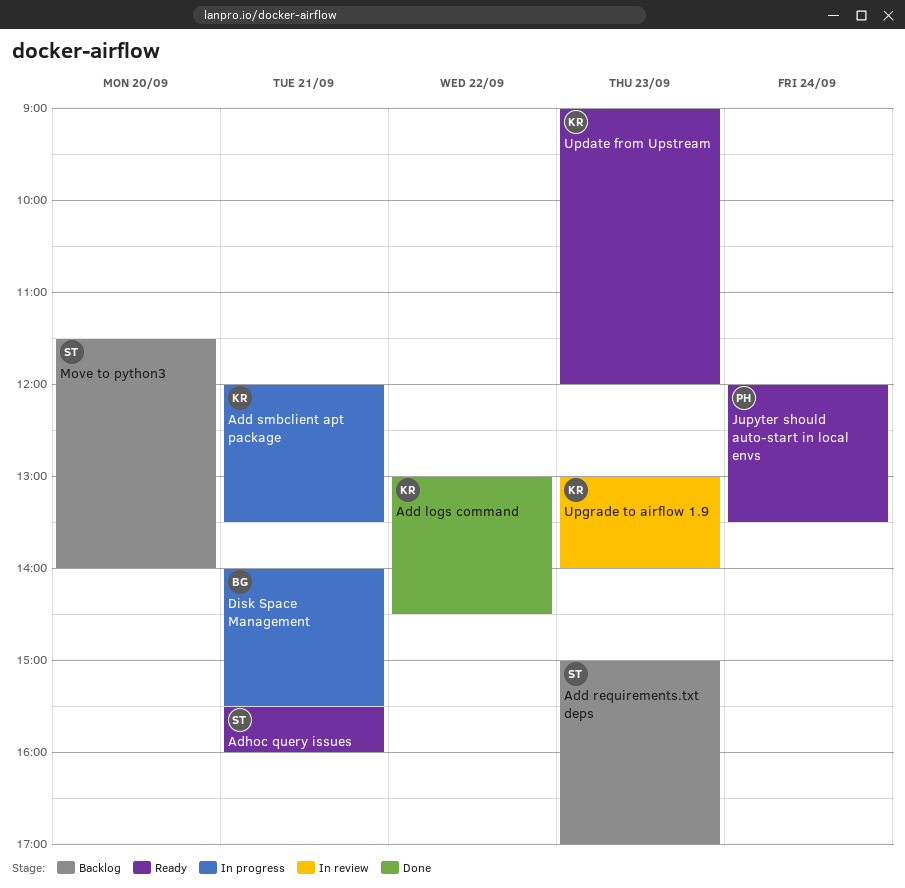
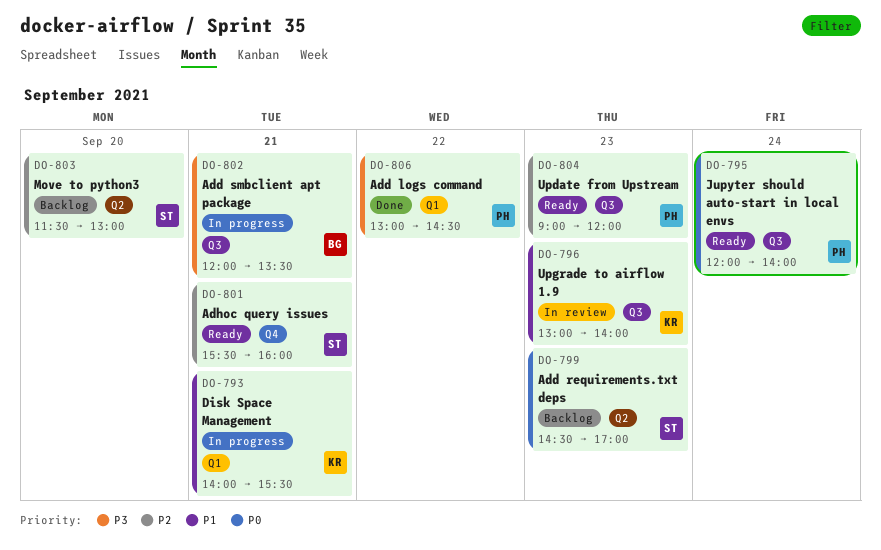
Add logs command, owner: KR -> PH
Add requirements.txt deps, begins: 15:00 -> 14:30
Add smbclient apt package, owner: KR -> BG
Disk Space Management, owner: BG -> KR
Jupyter should auto-start in local envs, ends: 13:30 -> 14:00
Move to python3, ends: 14:00 -> 13:00
Update from Upstream, owner: KR -> PH

